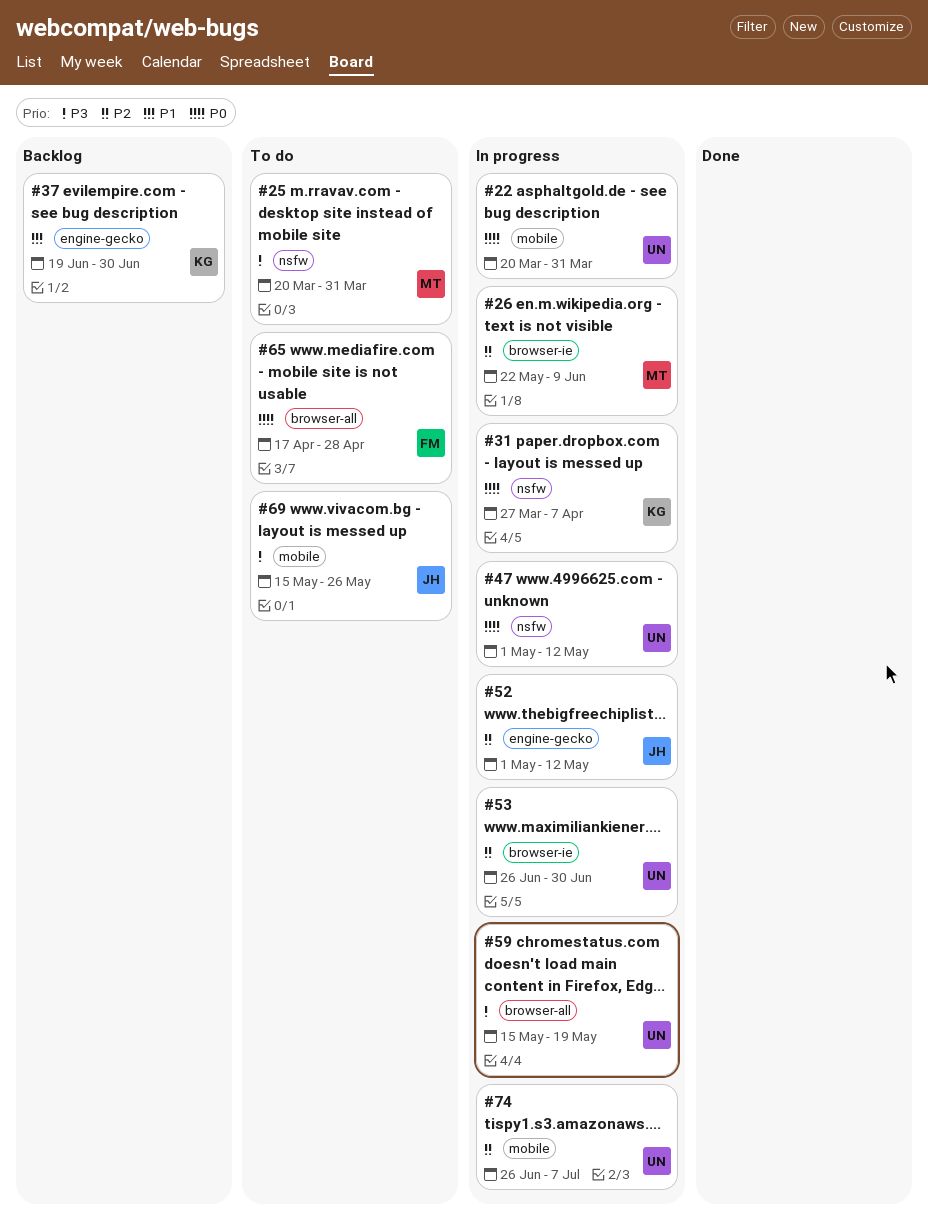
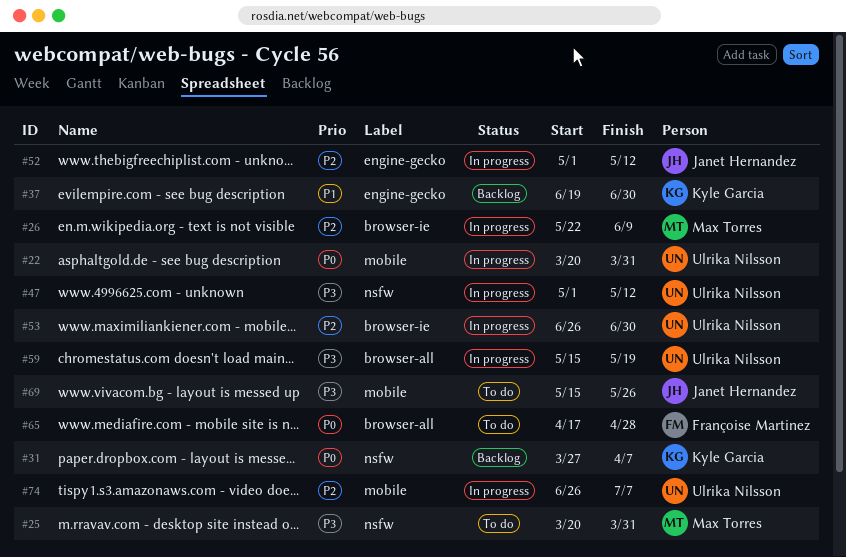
#31, status: In progress -> Backlog
#47, priority: P0 -> P3

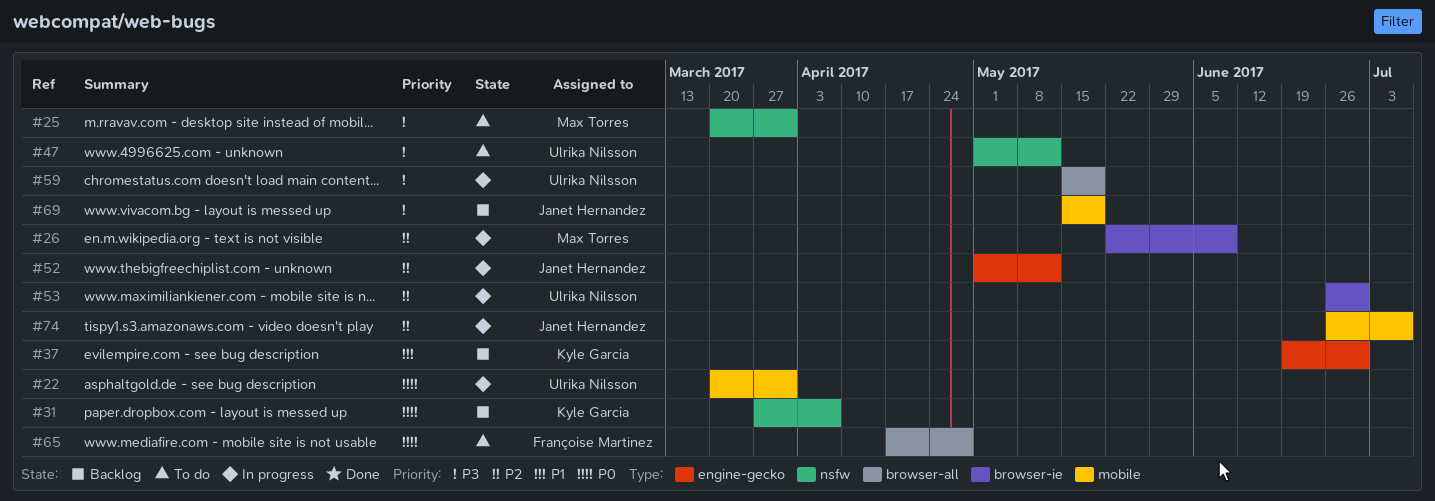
#47, status: In progress -> To do
#69, status: To do -> Backlog
#69, due: May 26 -> May 19
#74, owner: Ulrika Nilsson -> Janet Hernandez

